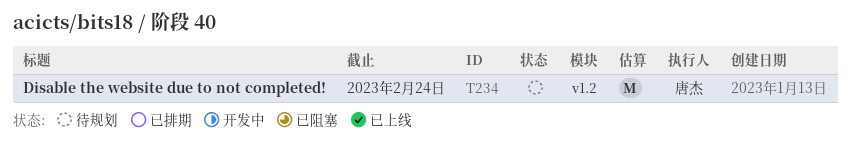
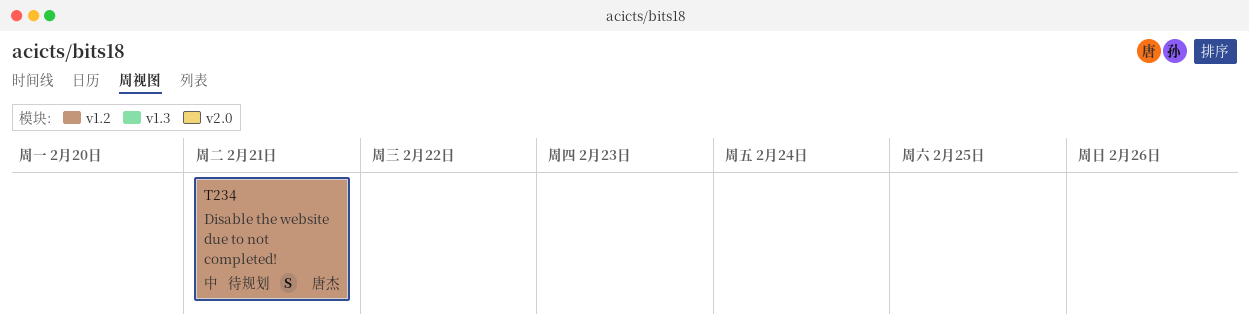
T234, estimate: M -> S
T234, due: Feb 24 -> Feb 21

